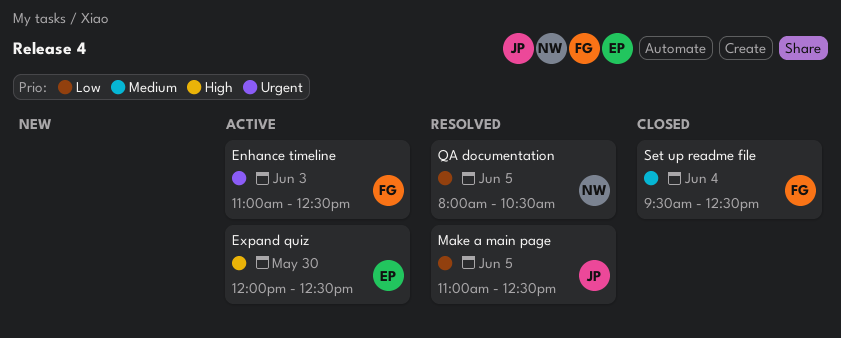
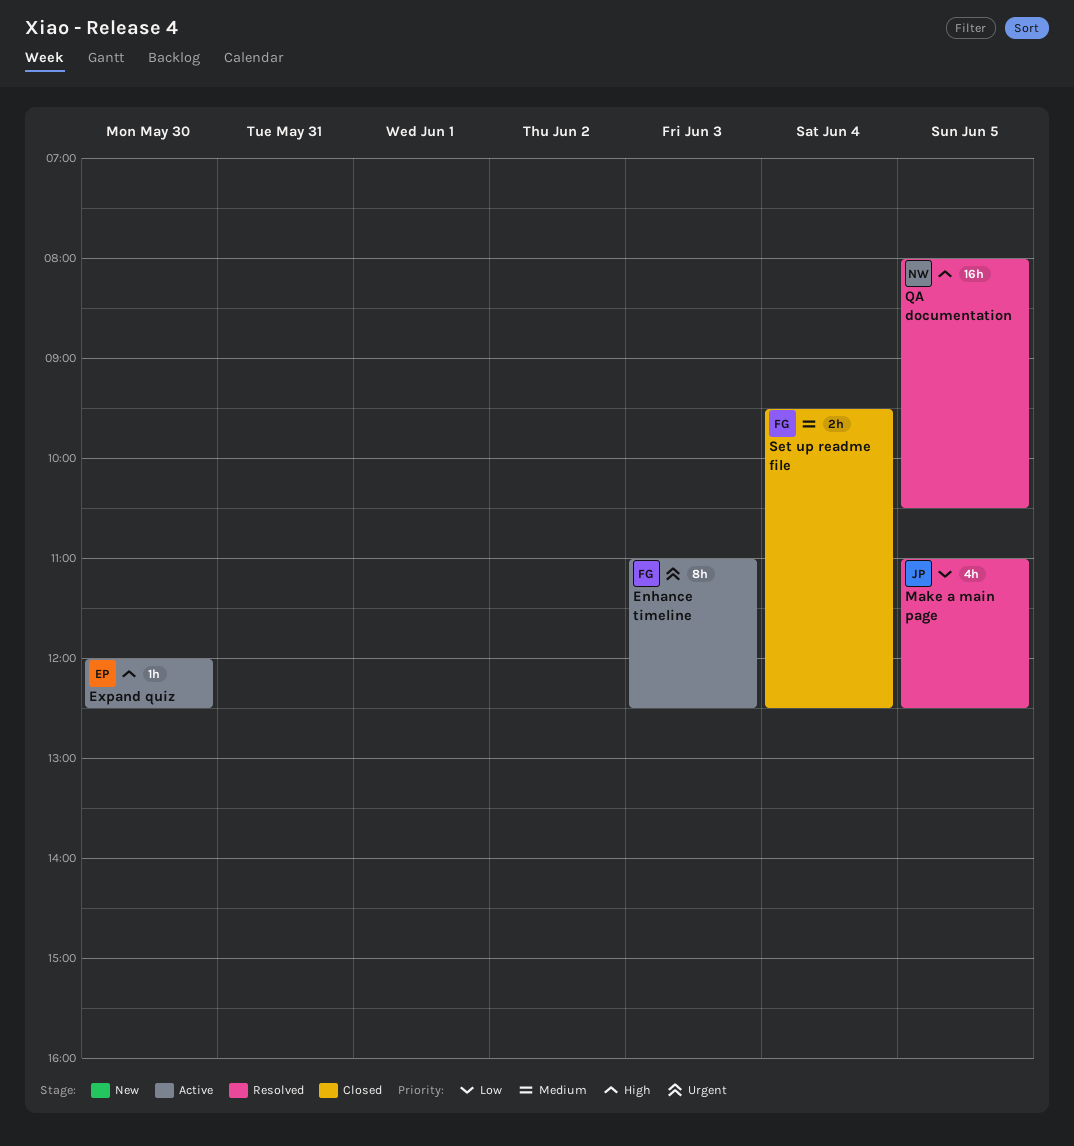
QA documentation, priority: Low -> High

